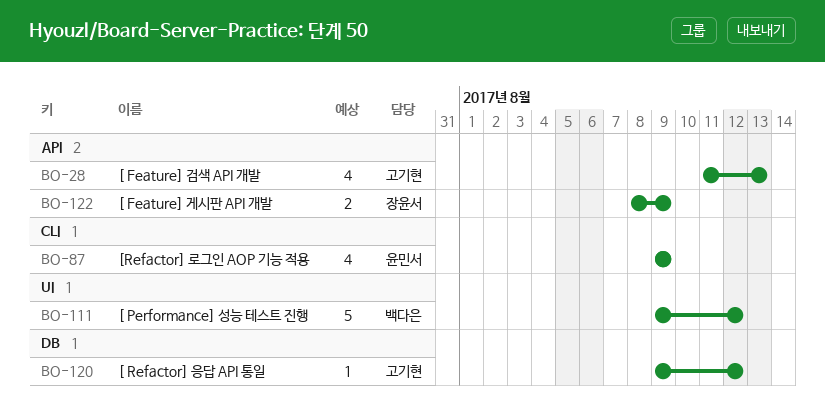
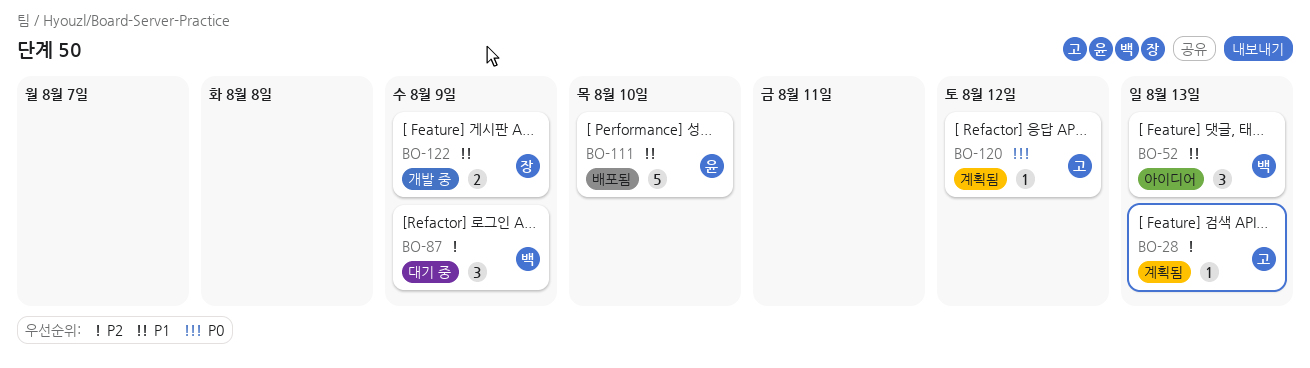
BO-28, estimate: 4 -> 1
BO-52: none -> present
BO-87, owner: 윤민서 -> 백다은
BO-87, estimate: 4 -> 3
BO-111, owner: 백다은 -> 윤민서
BO-111, due: Aug 12 -> Aug 10

